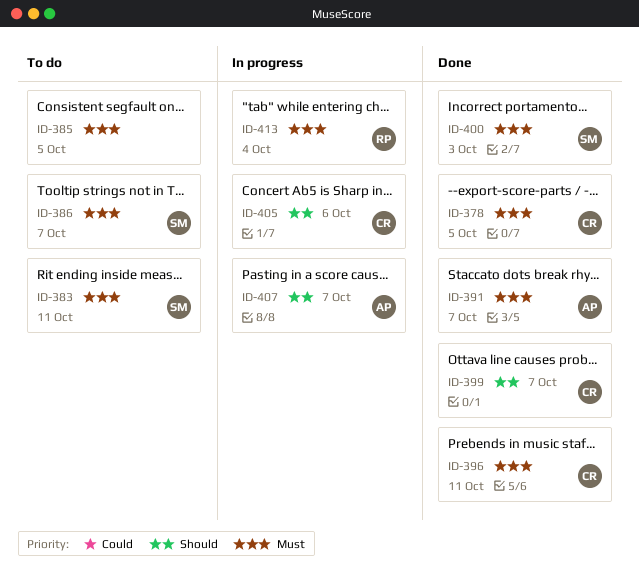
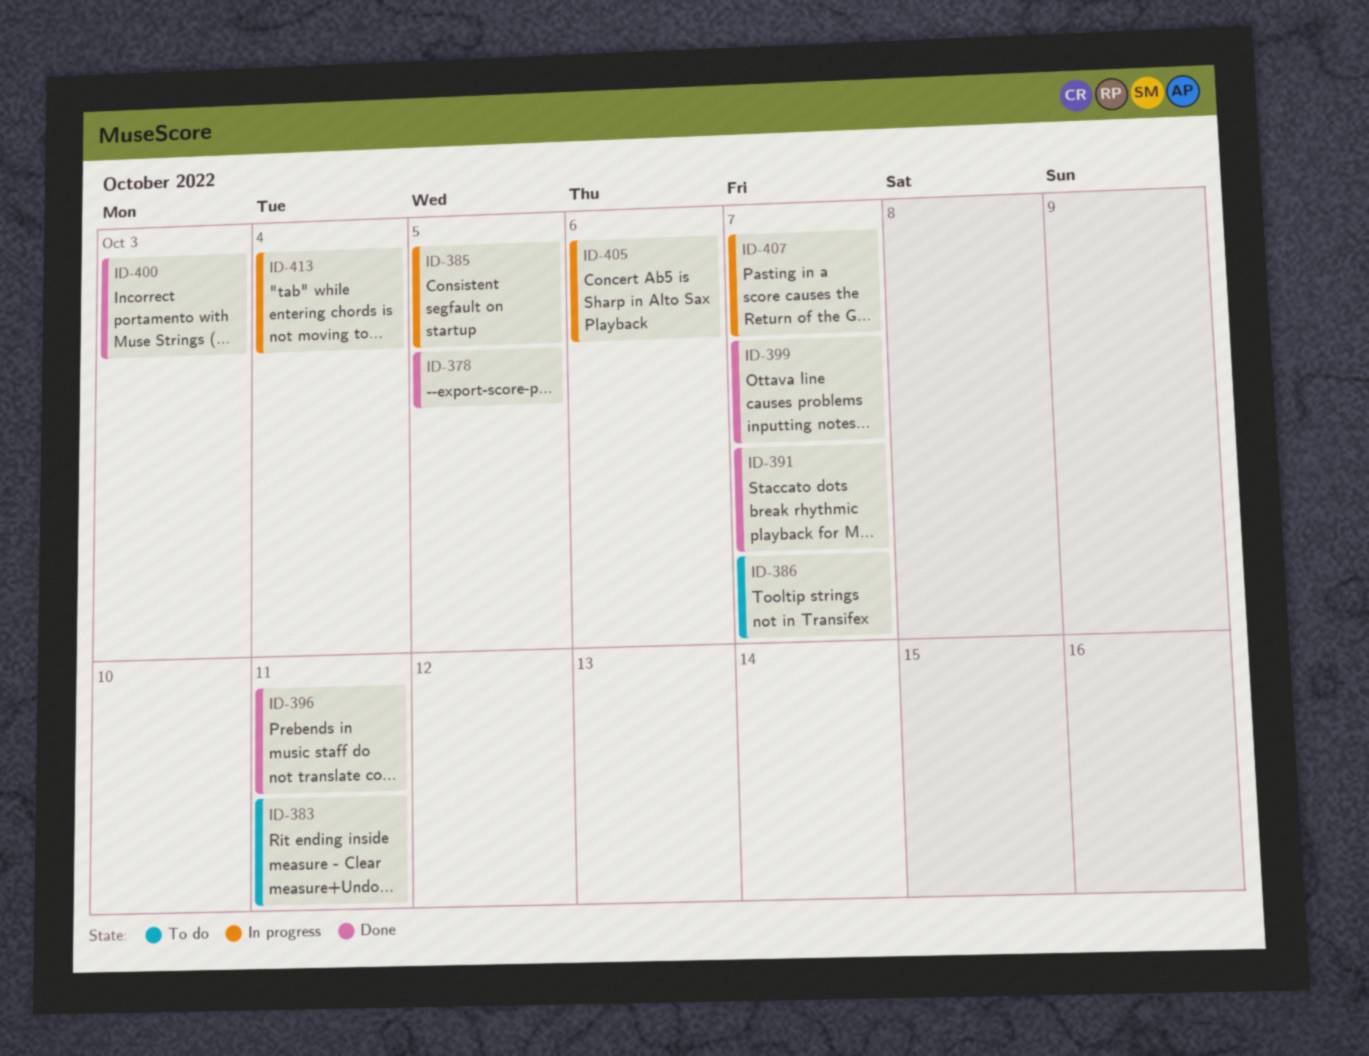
ID-385, status: To do -> In progress

